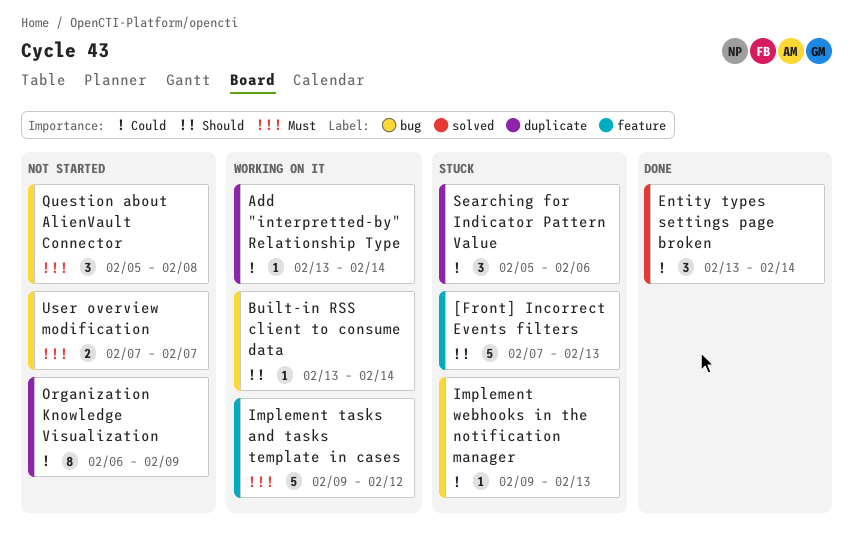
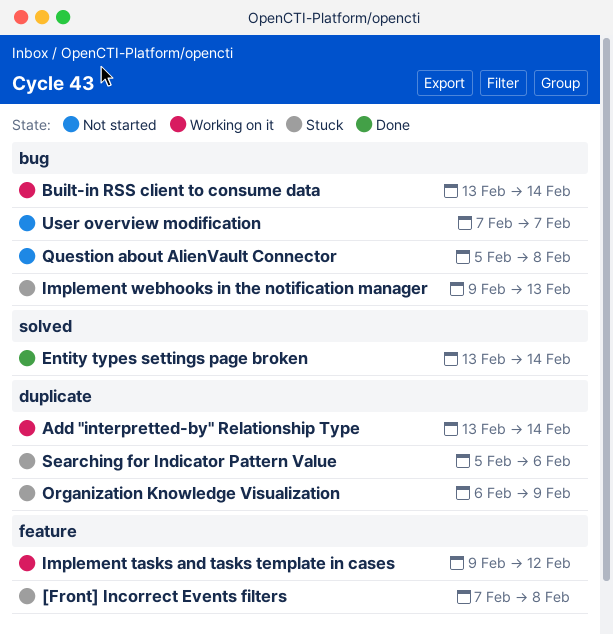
[Front] Incorrect Events filters, due: Feb 13 -> Feb 8
Organization Knowledge Visualization, status: Not started -> Stuck

